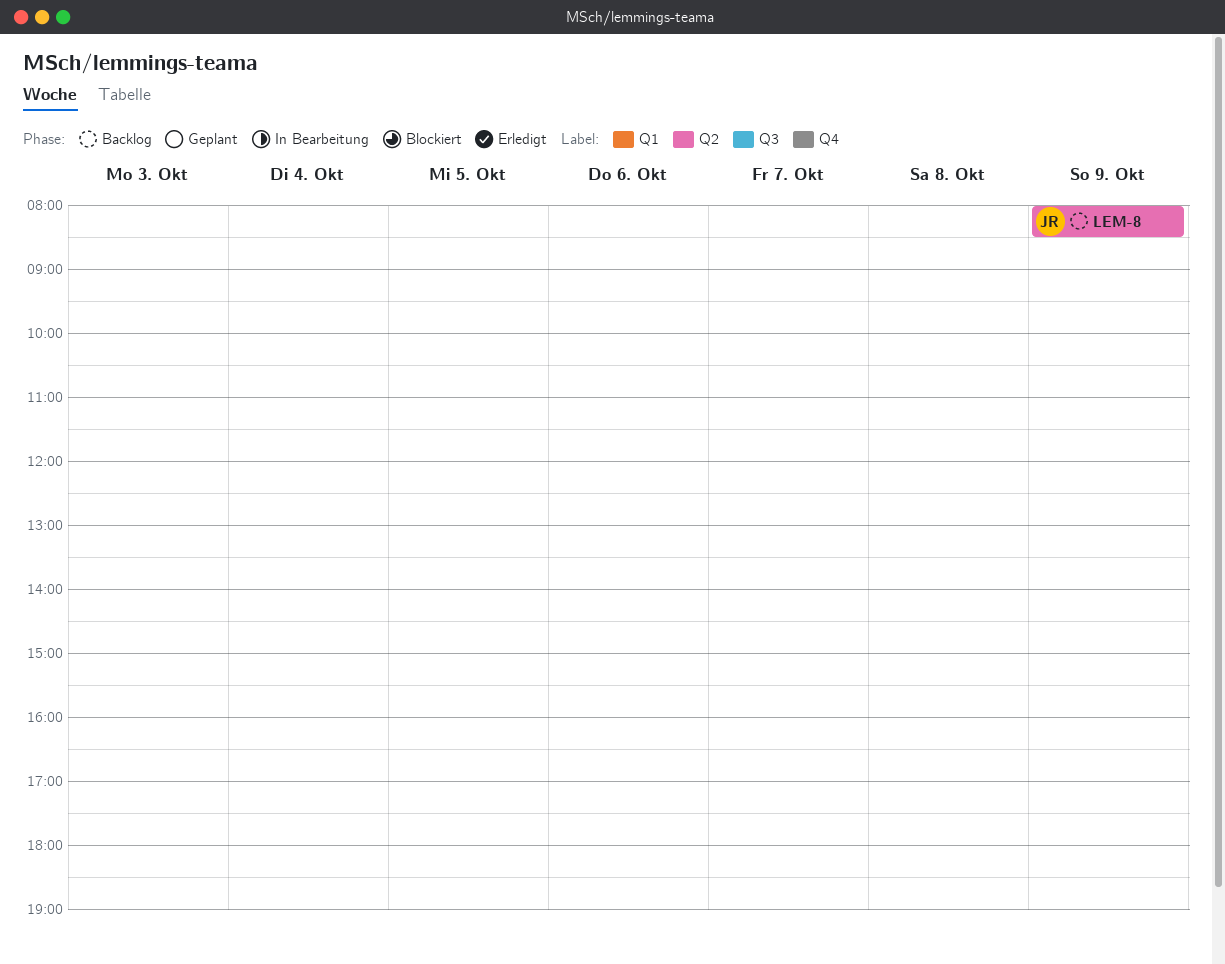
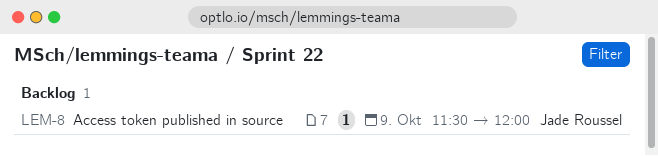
LEM-8, begins: 08:00 -> 11:30
LEM-8, ends: 08:30 -> 12:00

